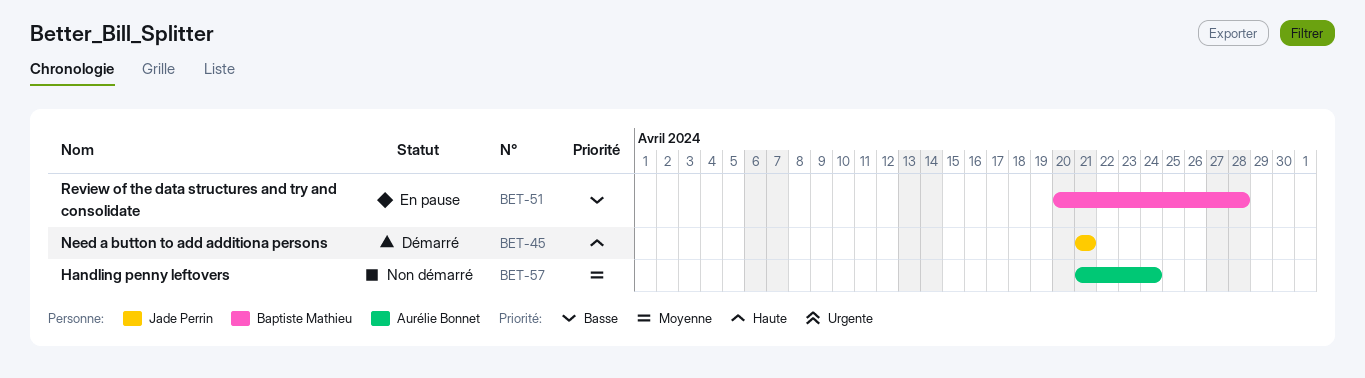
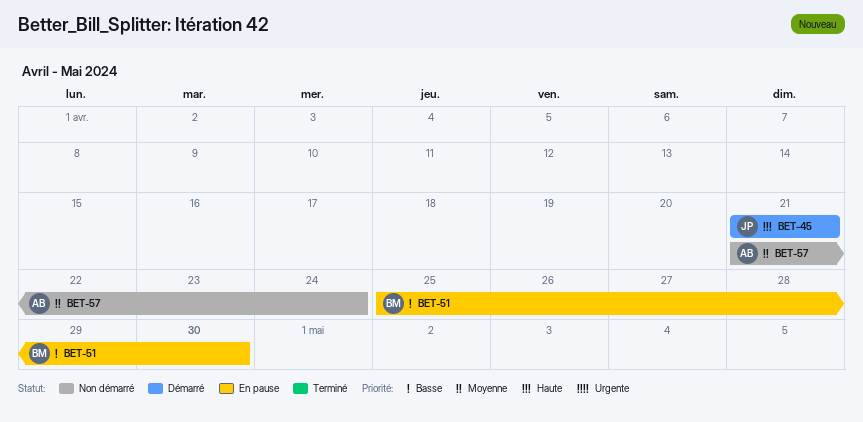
BET-51, start: Apr 20 -> Apr 25
BET-51, due: Apr 28 -> Apr 30

